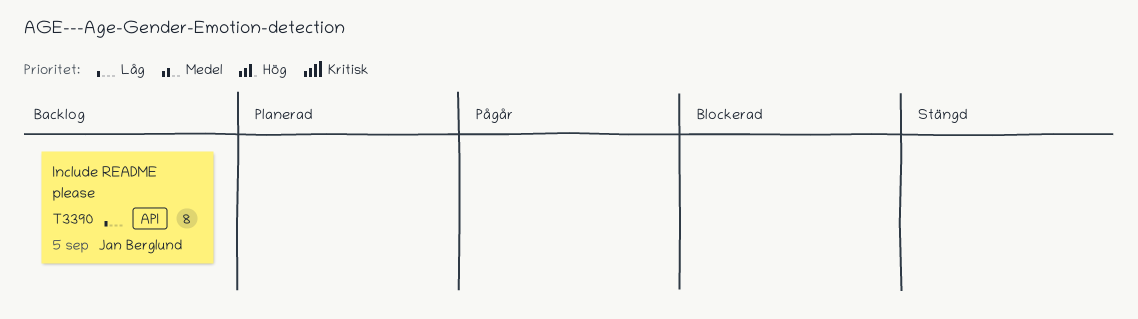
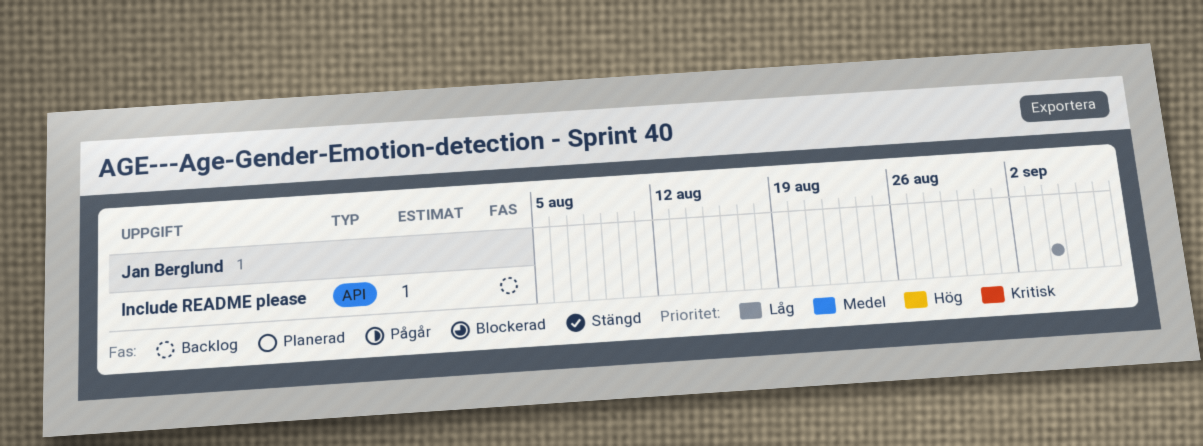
Include README please, estimate: 8 -> 1
Include README please, due: Sep 5 -> Sep 4

